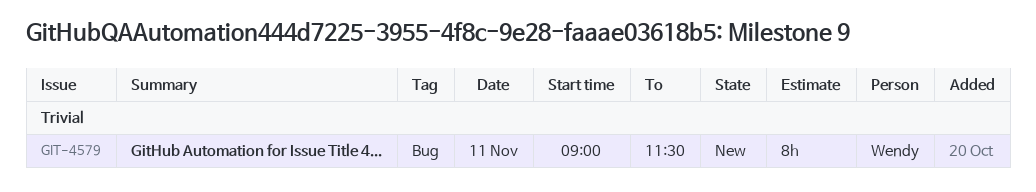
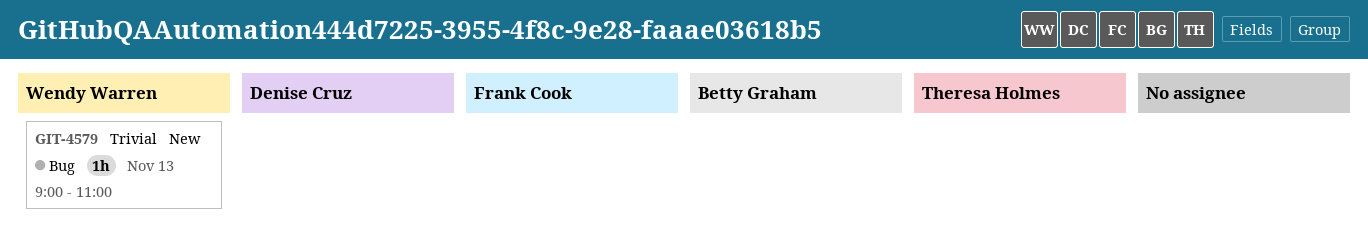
GIT-4579, estimate: 8h -> 1h
GIT-4579, day: Nov 11 -> Nov 13
GIT-4579, ends: 11:30 -> 11:00

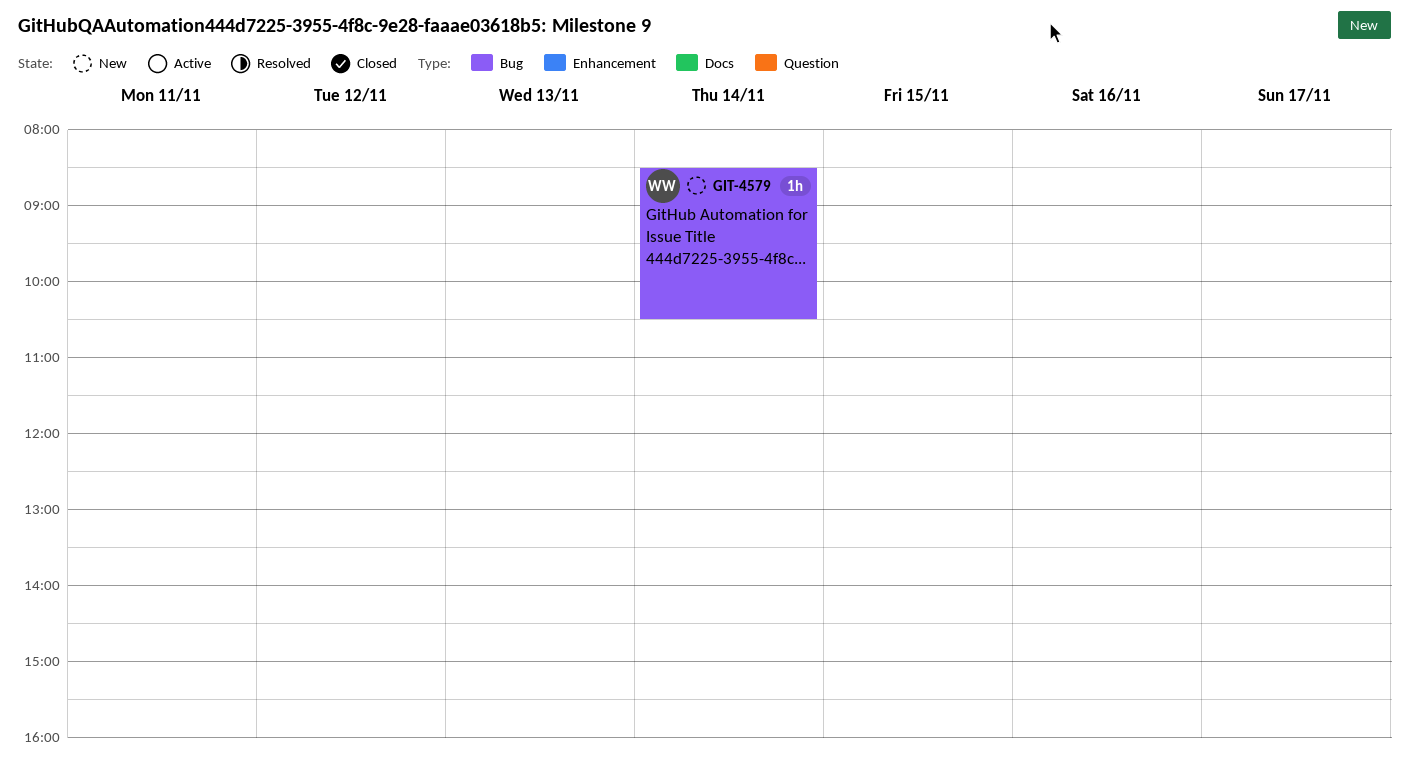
GIT-4579, day: Nov 13 -> Nov 14
GIT-4579, begins: 09:00 -> 08:30
GIT-4579, ends: 11:00 -> 10:30

